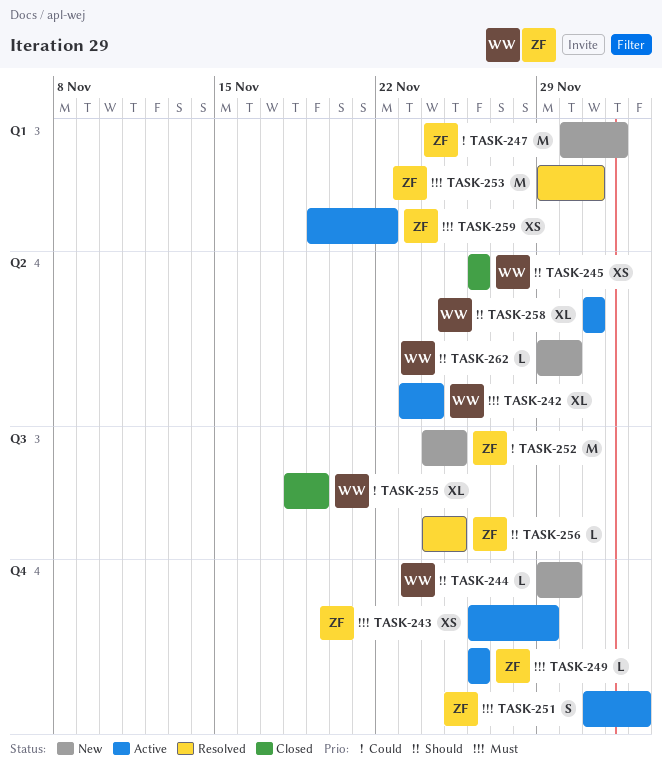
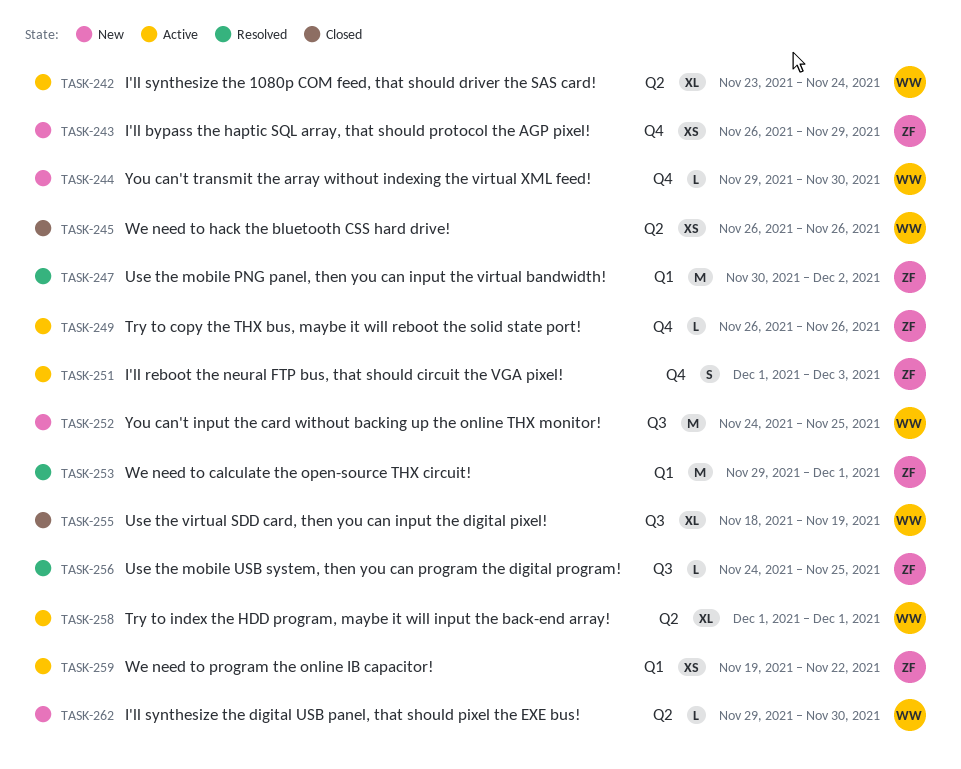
TASK-243, status: Active -> New
TASK-247, status: New -> Resolved
TASK-252, owner: ZF -> WW

